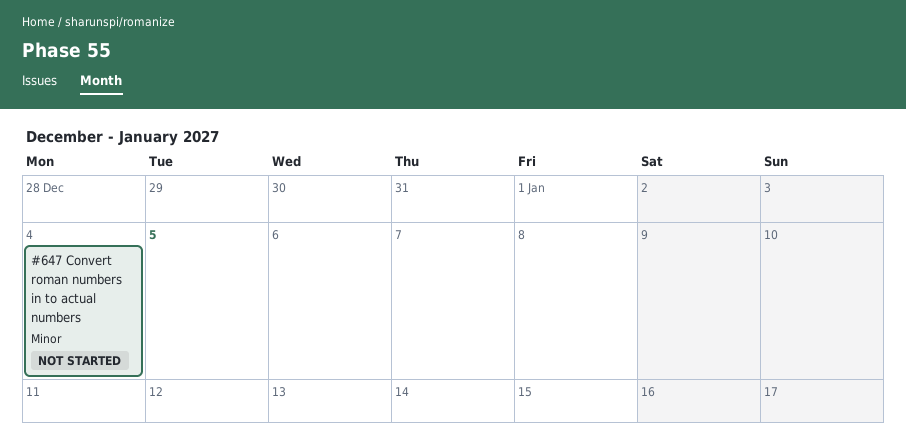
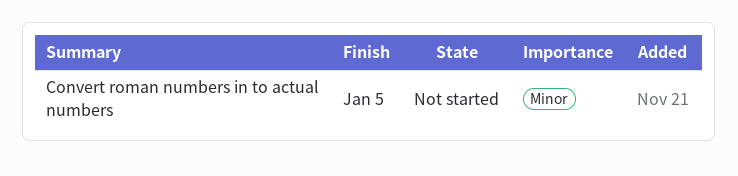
Convert roman numbers in to actual numbers, due: Jan 4 -> Jan 5

